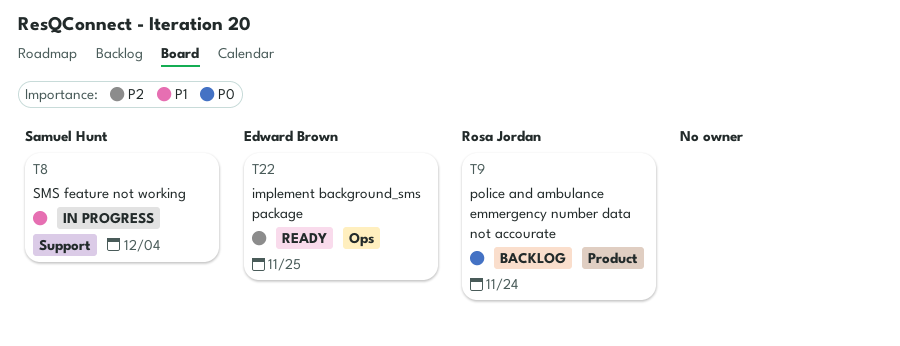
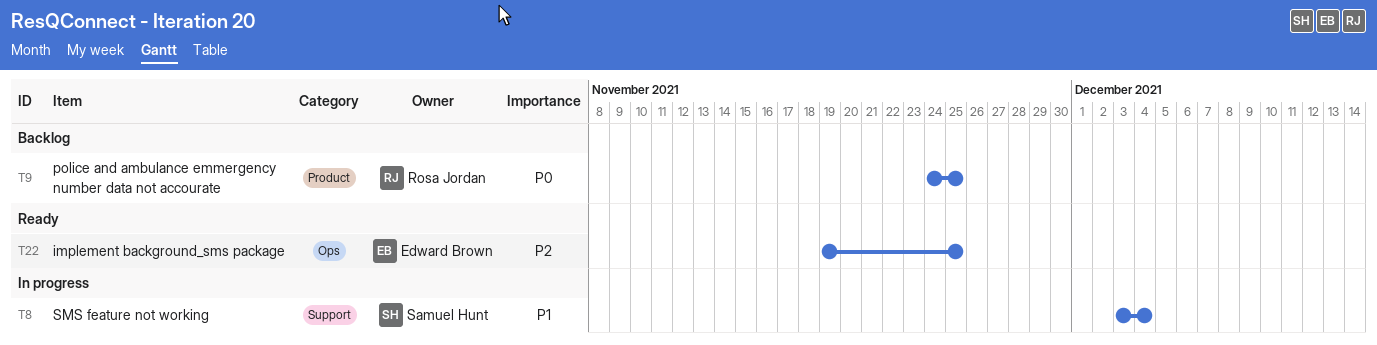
T9, due: Nov 24 -> Nov 25

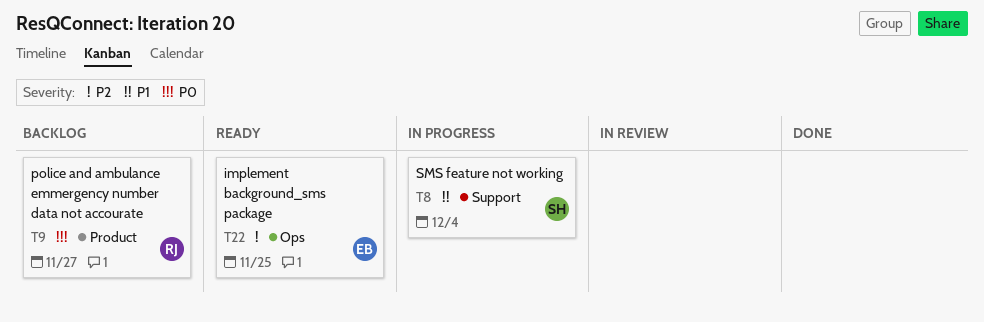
T9, due: Nov 25 -> Nov 27

